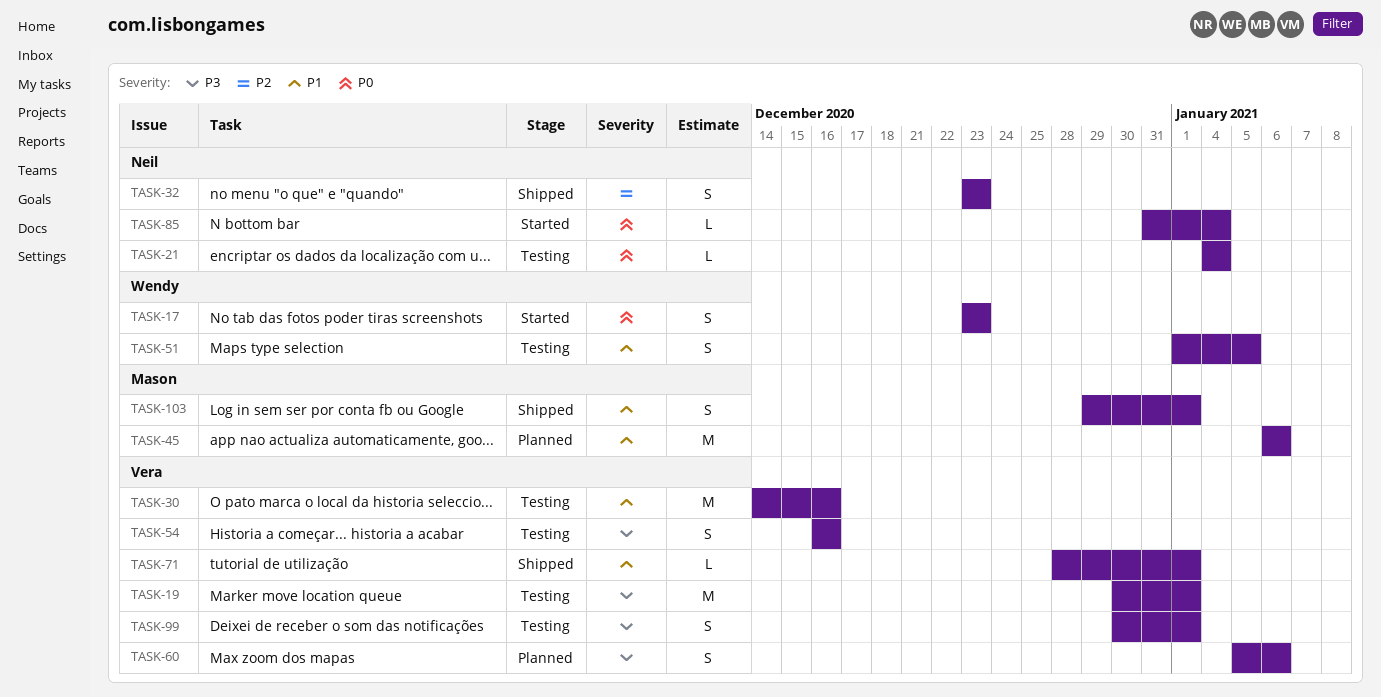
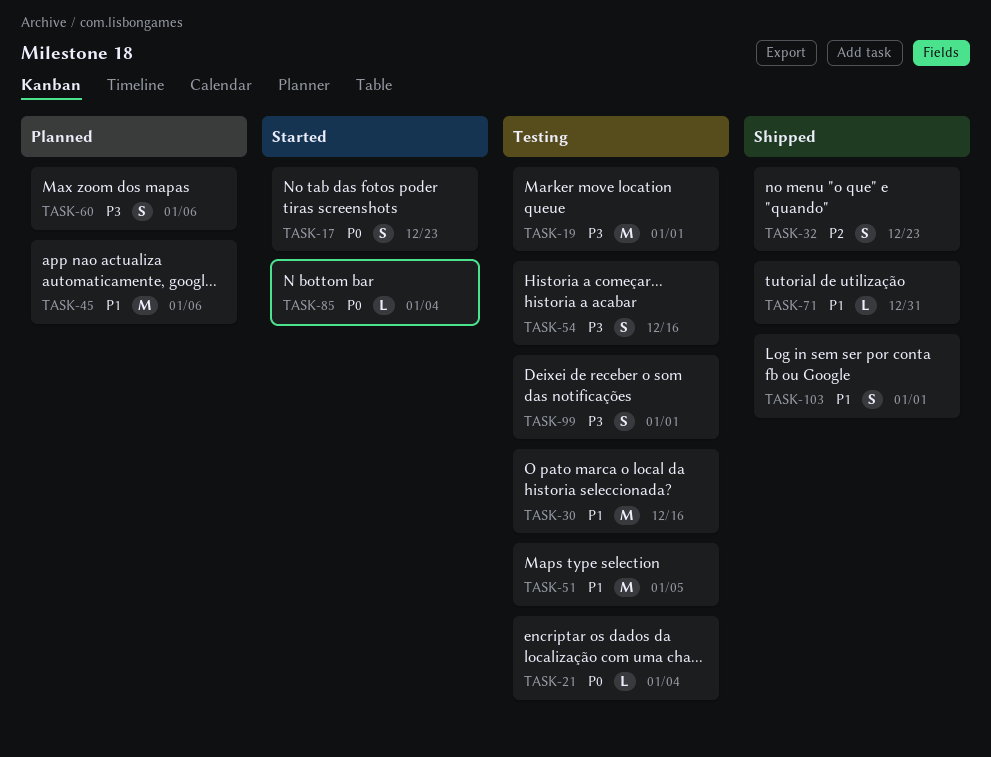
TASK-51, estimate: S -> M
TASK-71, due: Jan 1 -> Dec 31

